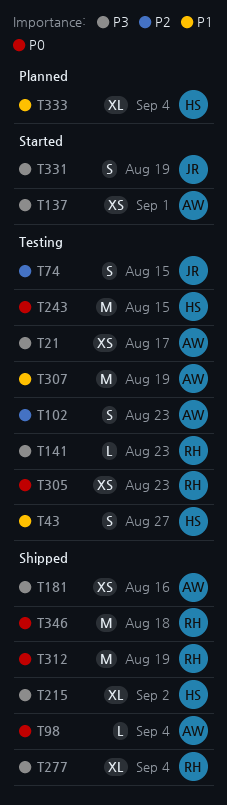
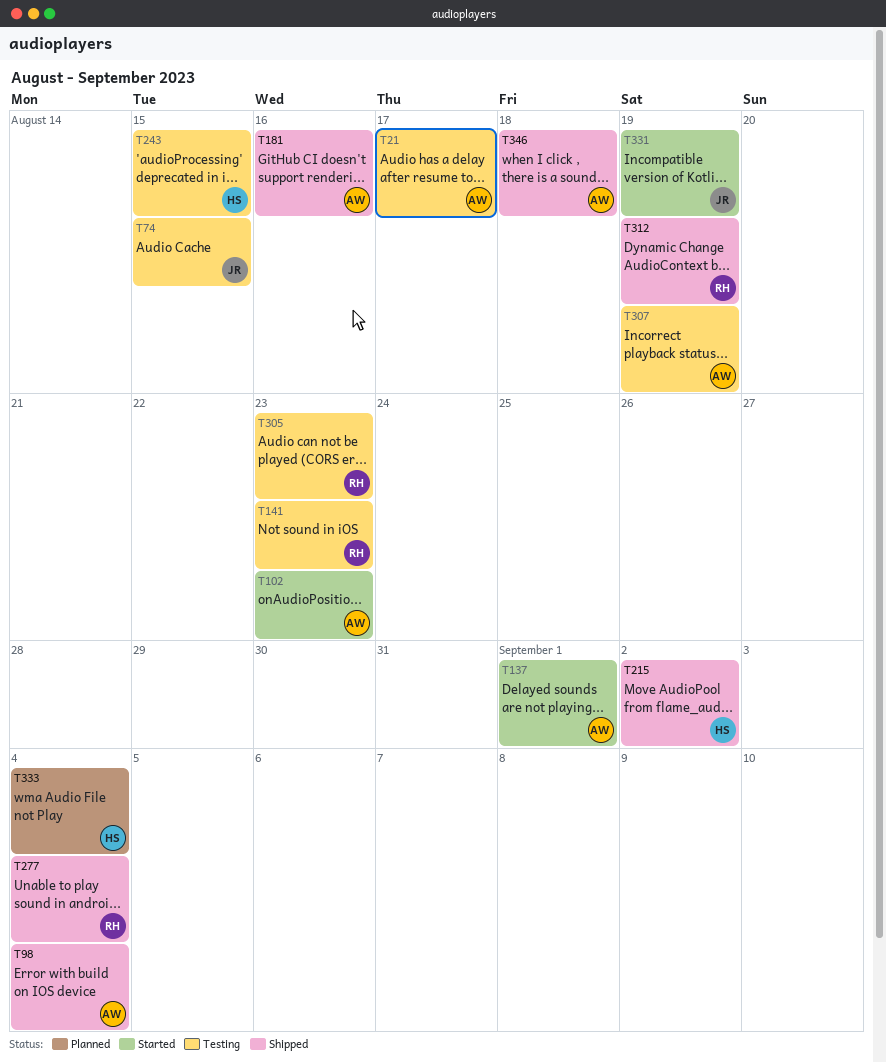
T43: present -> none
T102, status: Testing -> Started
T346, owner: RH -> AW

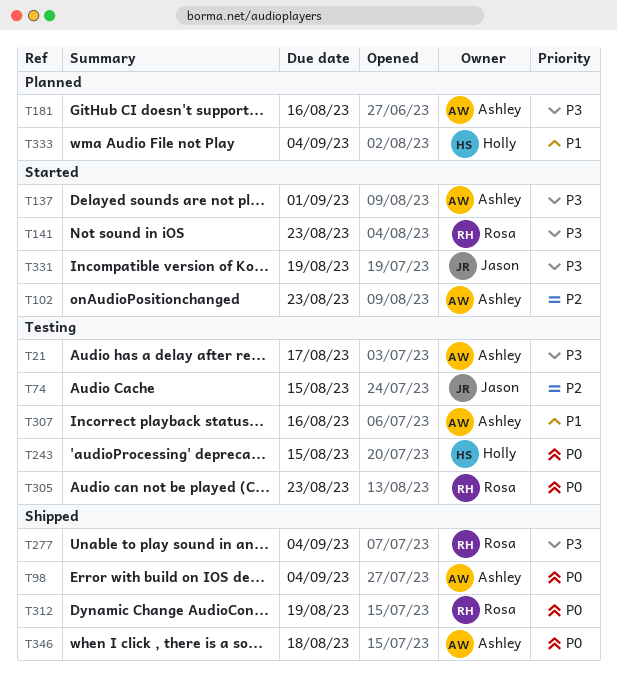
T141, status: Testing -> Started
T181, status: Shipped -> Planned
T215: present -> none
T307, due: Aug 19 -> Aug 16

